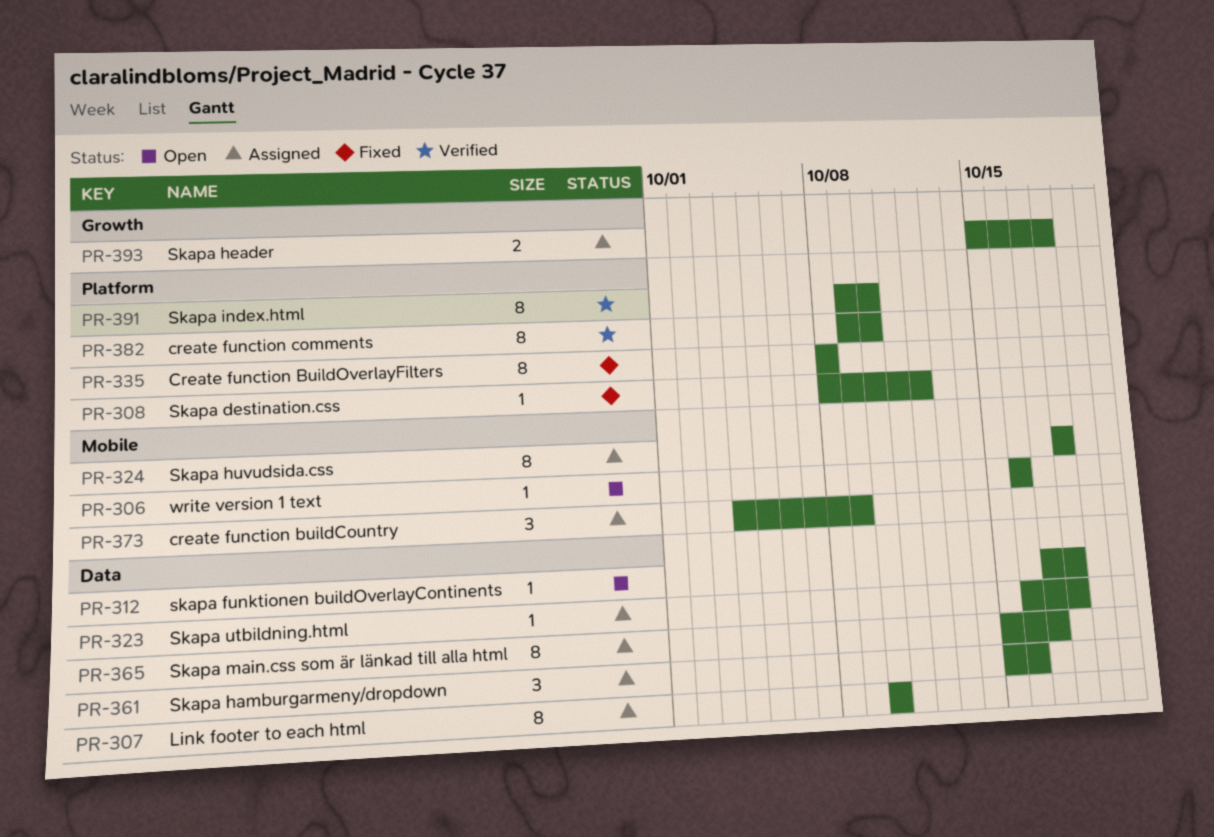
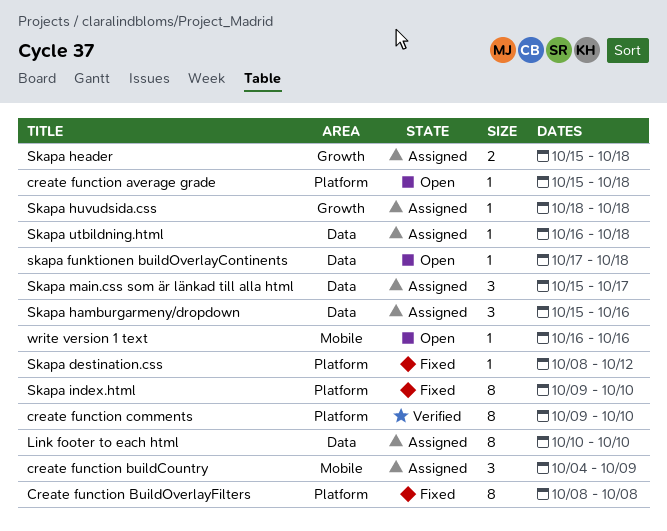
create function average grade: none -> present
Skapa huvudsida.css, label: Mobile -> Growth
Skapa huvudsida.css, estimate: 8 -> 1
Skapa index.html, status: Verified -> Fixed
Skapa main.css som är länkad till alla html, estimate: 8 -> 3

